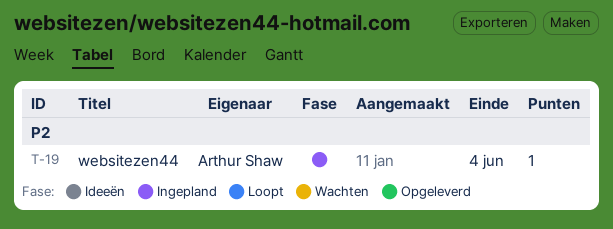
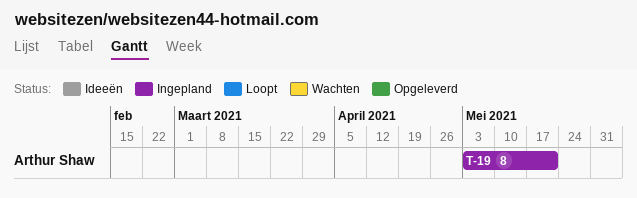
T-19, estimate: 1 -> 8
T-19, due: Jun 4 -> May 21

